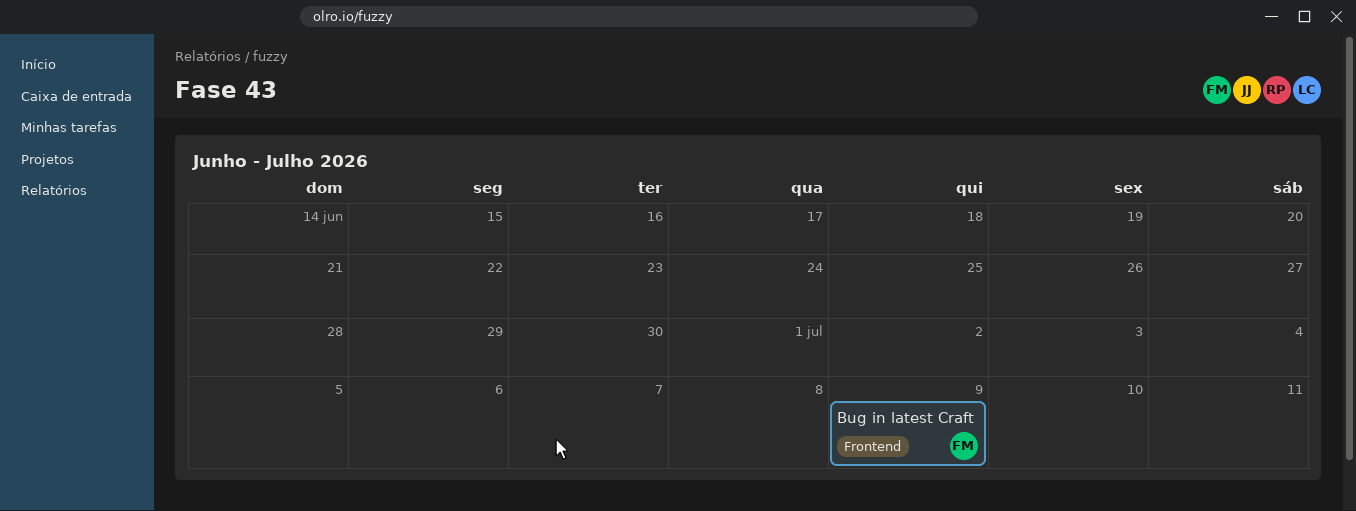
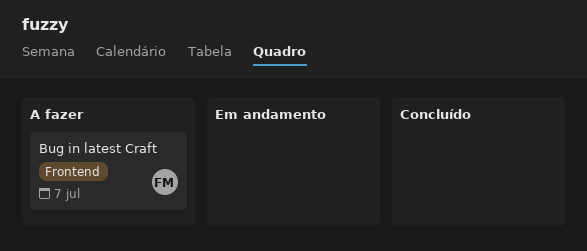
Bug in latest Craft, due: Jul 9 -> Jul 7

